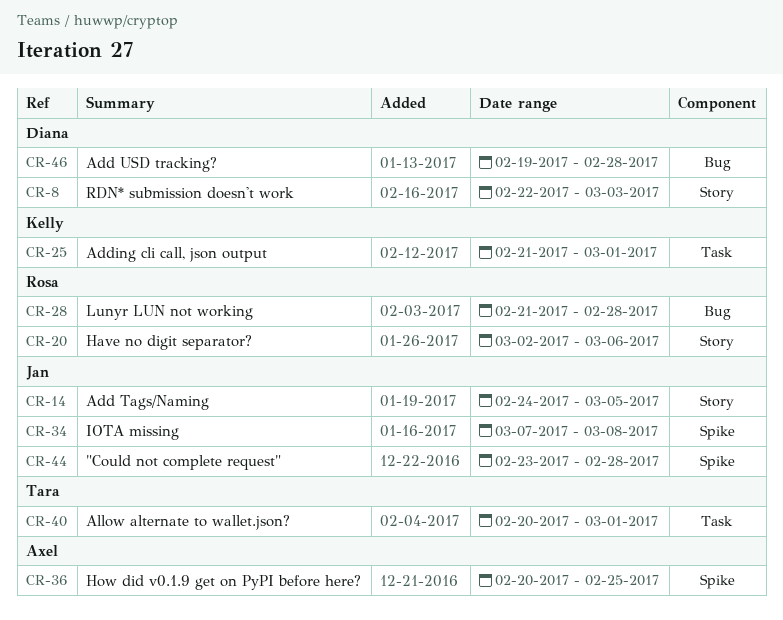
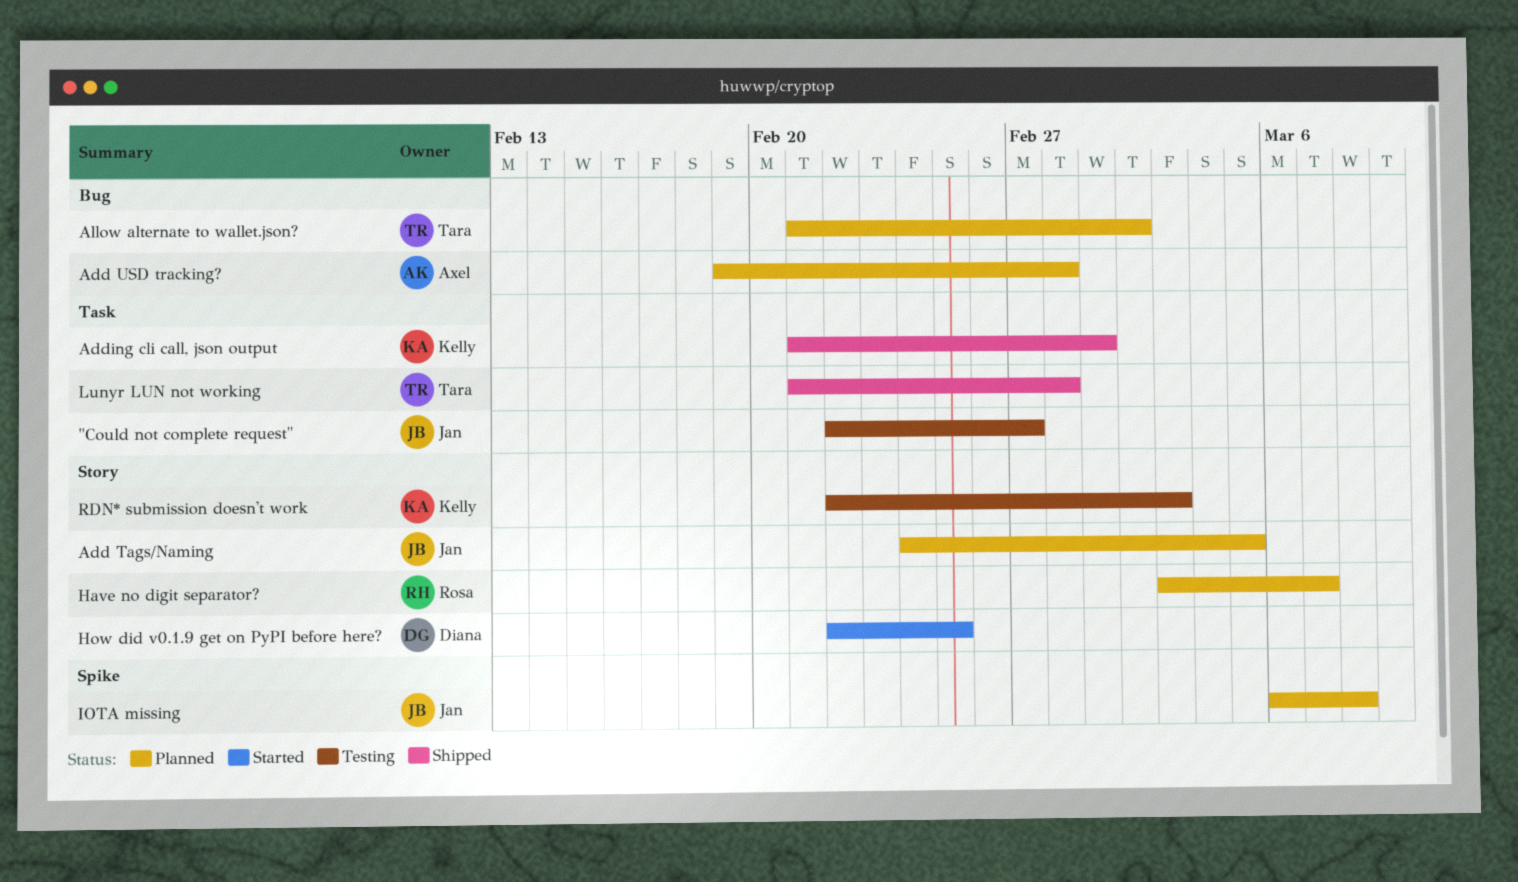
"Could not complete request", label: Spike -> Task
"Could not complete request", start: Feb 23 -> Feb 22
"Could not complete request", due: Feb 28 -> Feb 27
Add USD tracking?, owner: Diana -> Axel
Allow alternate to wallet.json?, label: Task -> Bug
Allow alternate to wallet.json?, start: Feb 20 -> Feb 21
Allow alternate to wallet.json?, due: Mar 1 -> Mar 2
Have no digit separator?, start: Mar 2 -> Mar 3
Have no digit separator?, due: Mar 6 -> Mar 7
How did v0.1.9 get on PyPI before here?, owner: Axel -> Diana
How did v0.1.9 get on PyPI before here?, label: Spike -> Story
How did v0.1.9 get on PyPI before here?, start: Feb 20 -> Feb 22
IOTA missing, start: Mar 7 -> Mar 6
Lunyr LUN not working, owner: Rosa -> Tara
Lunyr LUN not working, label: Bug -> Task
RDN* submission doesn't work, owner: Diana -> Kelly

